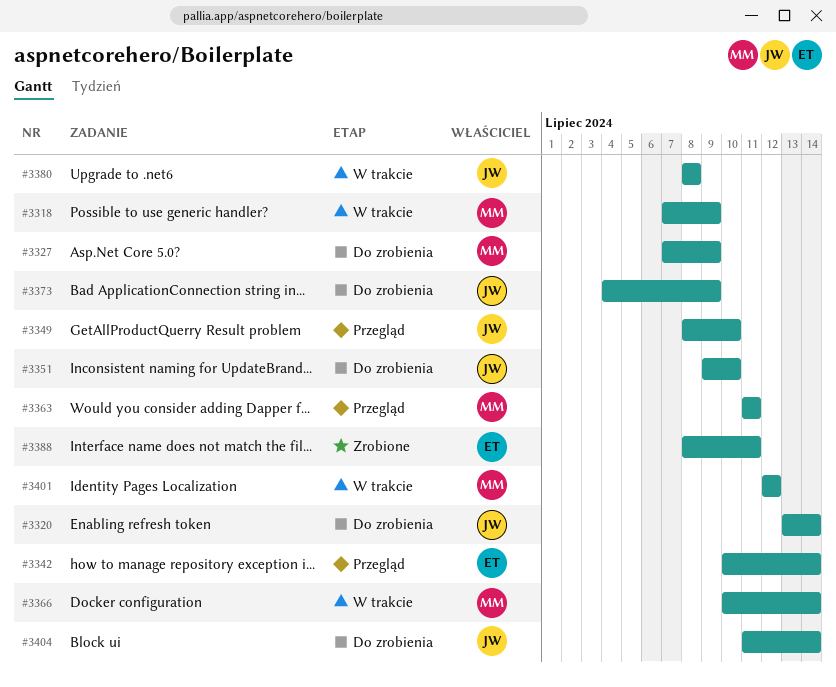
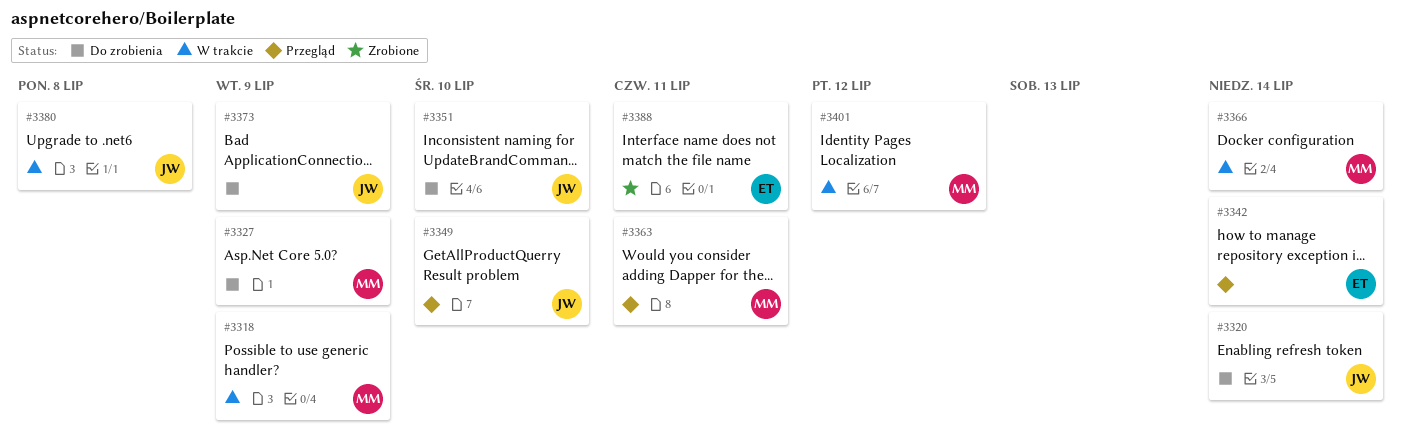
#3404: present -> none

